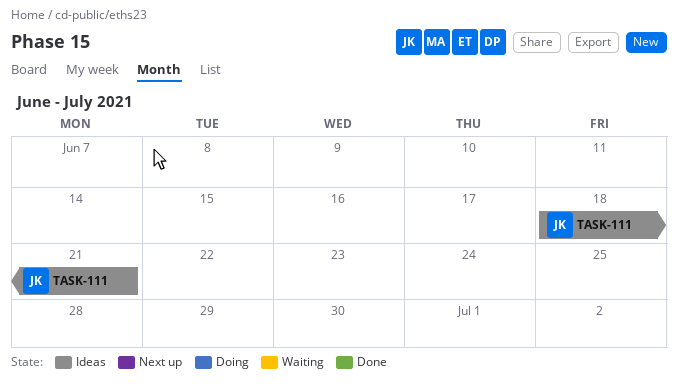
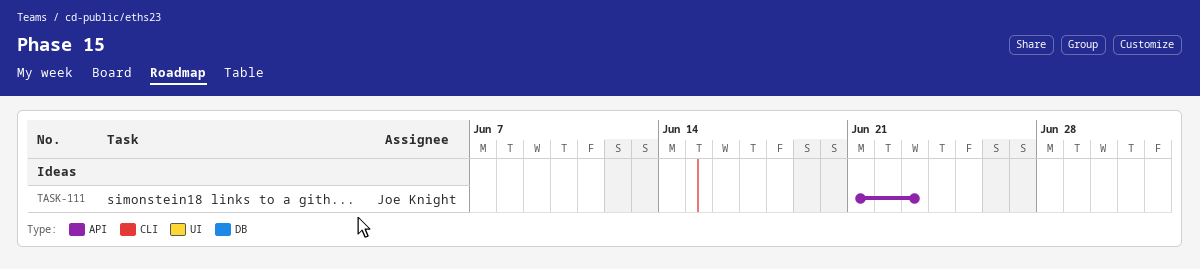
TASK-111, start: Jun 18 -> Jun 21
TASK-111, due: Jun 21 -> Jun 23

